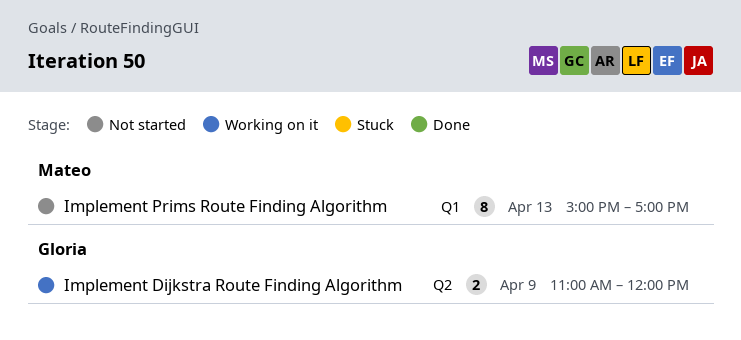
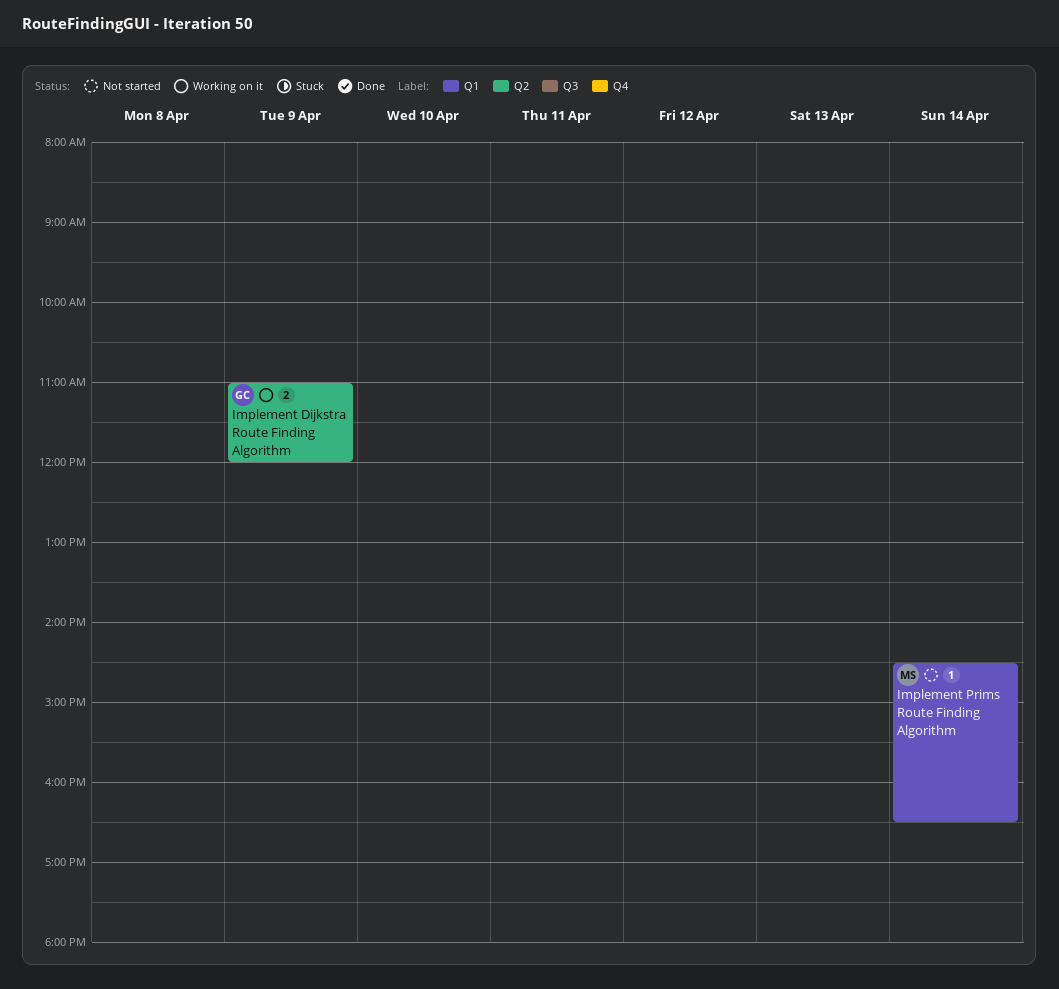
Implement Prims Route Finding Algorithm, estimate: 8 -> 1
Implement Prims Route Finding Algorithm, day: Apr 13 -> Apr 14
Implement Prims Route Finding Algorithm, begins: 15:00 -> 14:30
Implement Prims Route Finding Algorithm, ends: 17:00 -> 16:30

